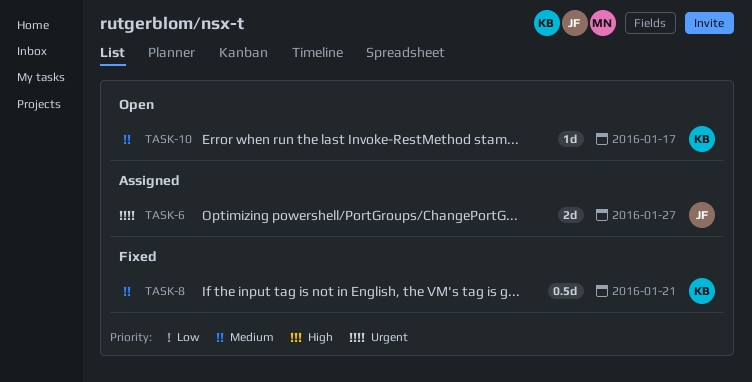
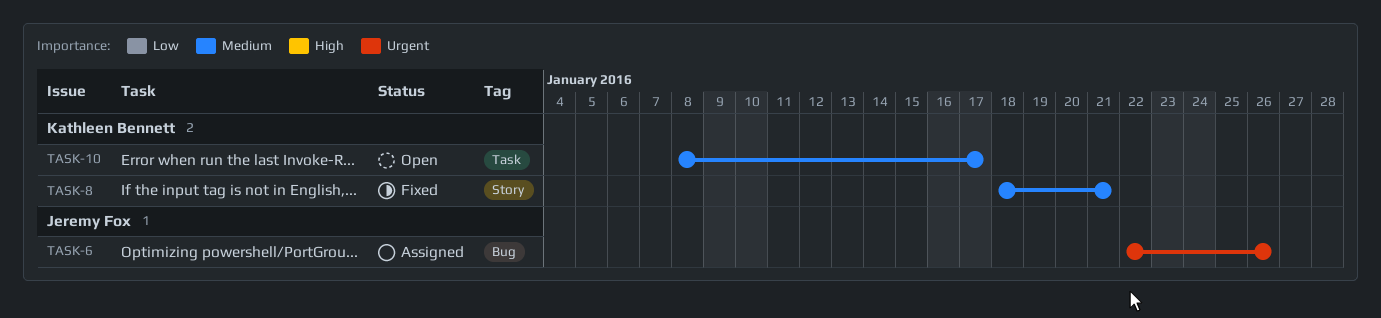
TASK-6, due: Jan 27 -> Jan 26

